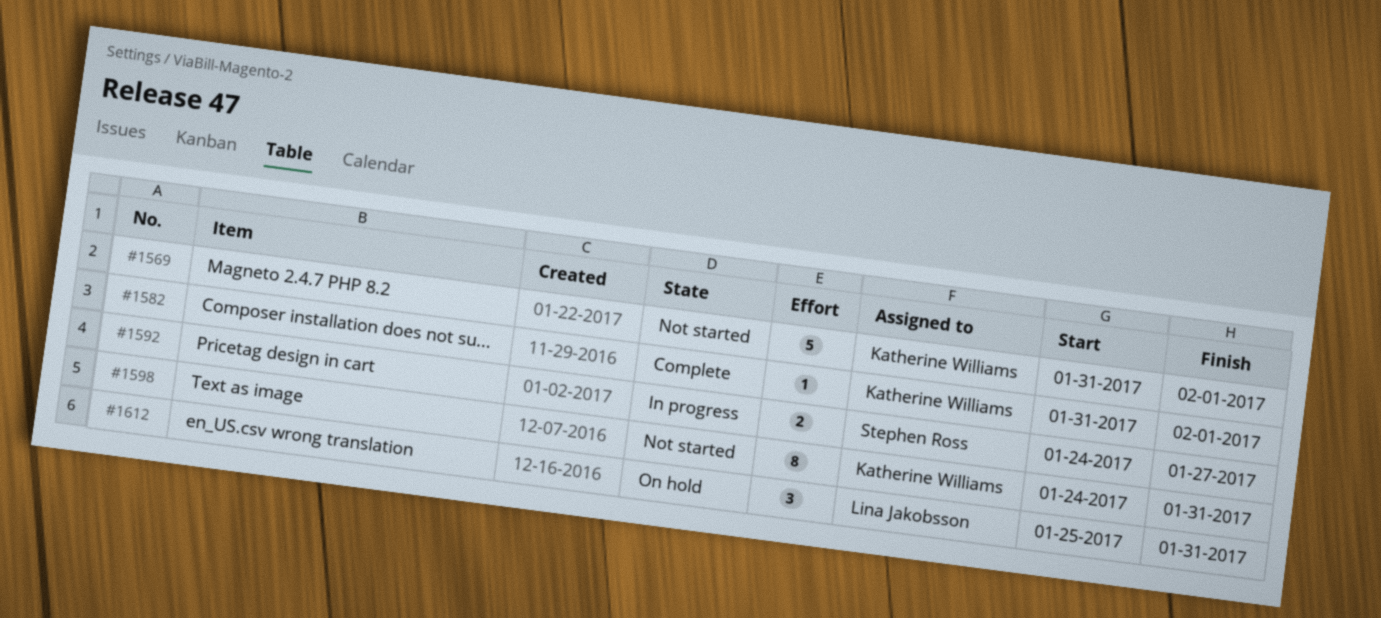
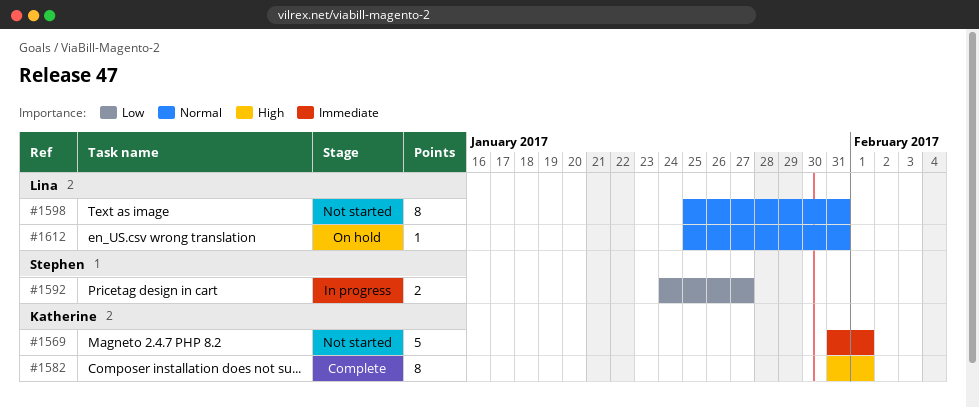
#1582, estimate: 1 -> 8
#1598, owner: Katherine Williams -> Lina Jakobsson
#1598, start: Jan 24 -> Jan 25
#1612, estimate: 3 -> 1

